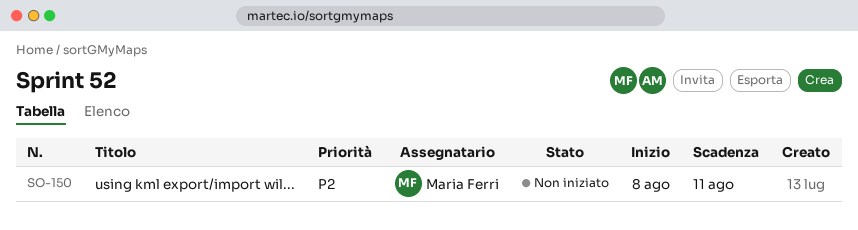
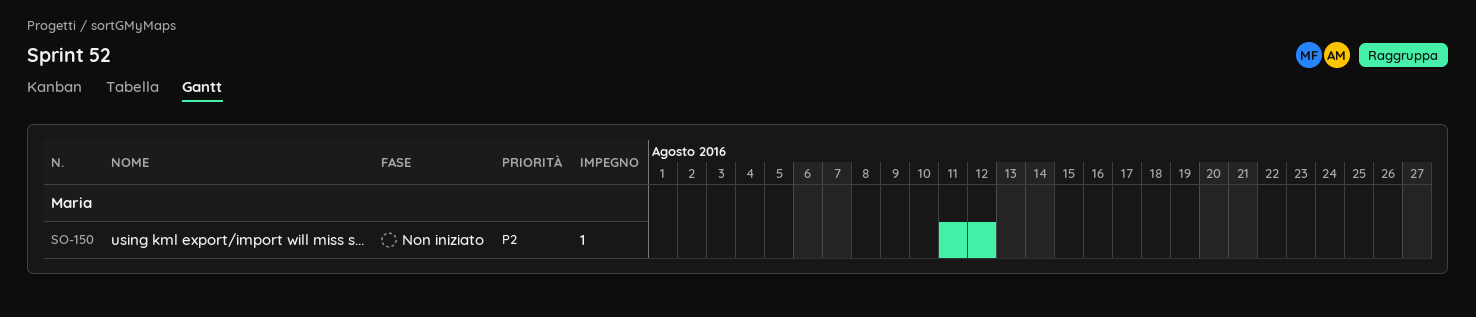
SO-150, start: Aug 8 -> Aug 11
SO-150, due: Aug 11 -> Aug 12

